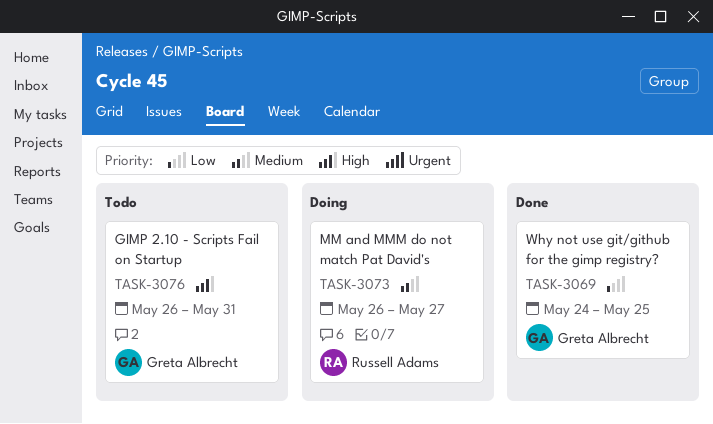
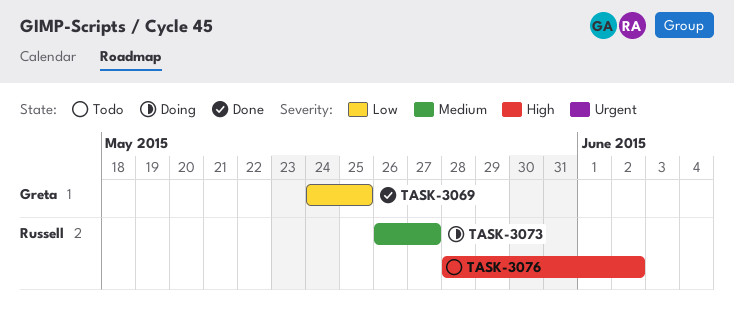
TASK-3076, owner: Greta Albrecht -> Russell Adams
TASK-3076, start: May 26 -> May 28
TASK-3076, due: May 31 -> Jun 2

